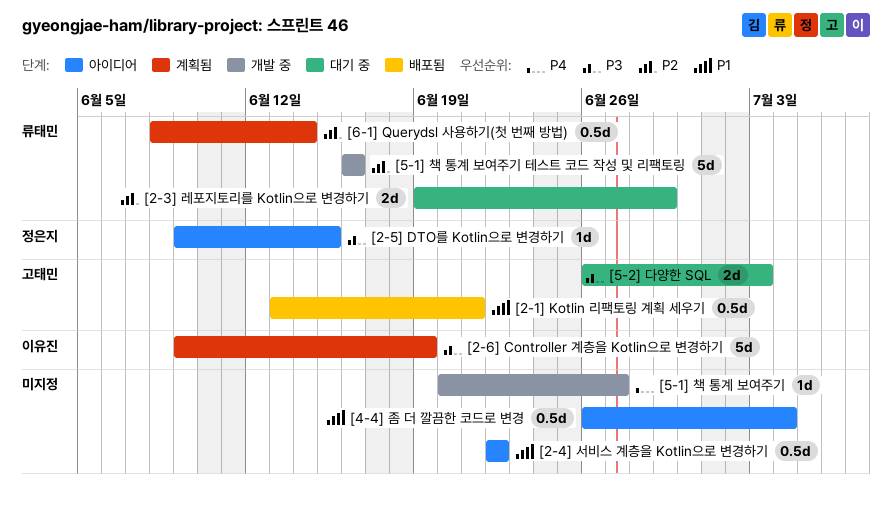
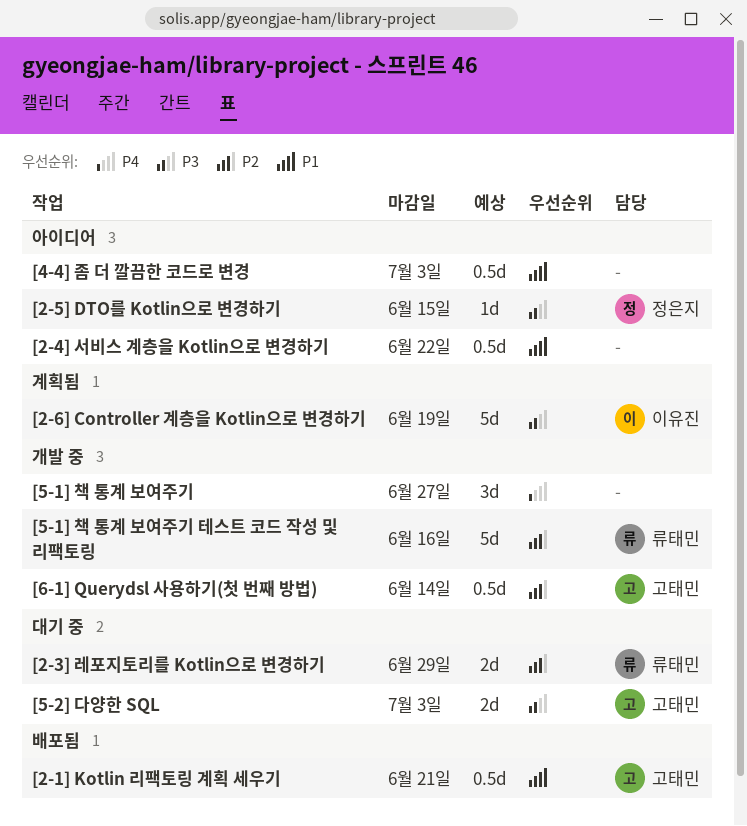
[4-4] 좀 더 깔끔한 코드로 변경, due: Jul 4 -> Jul 3
[5-1] 책 통계 보여주기, estimate: 1d -> 3d
[6-1] Querydsl 사용하기(첫 번째 방법), status: 계획됨 -> 개발 중
[6-1] Querydsl 사용하기(첫 번째 방법), owner: 류태민 -> 고태민

